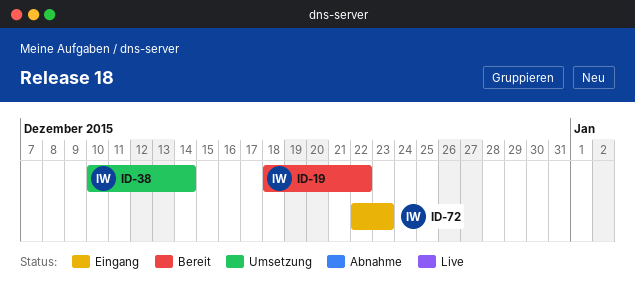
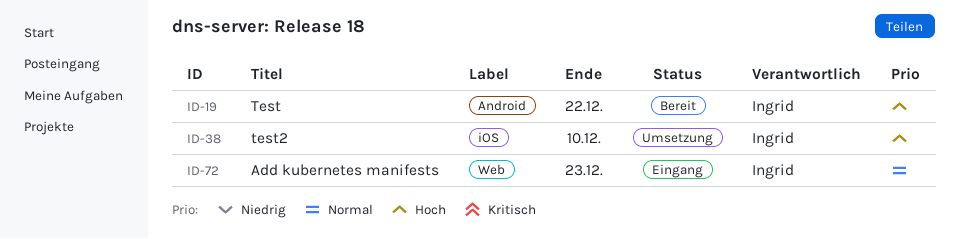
ID-38, due: Dec 14 -> Dec 10

